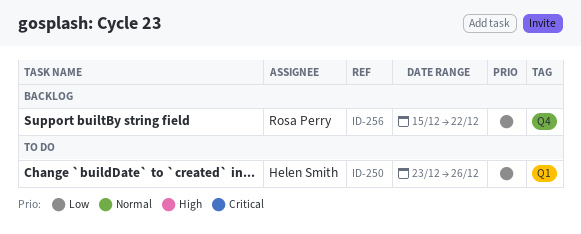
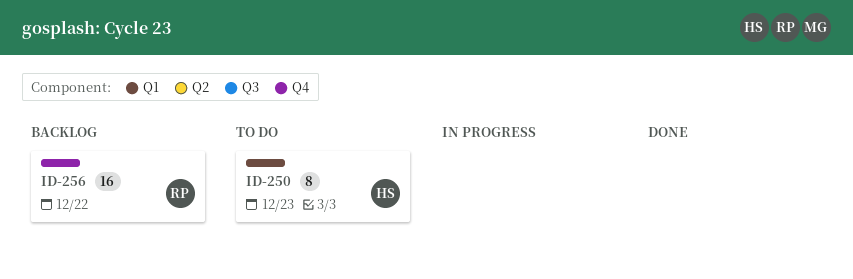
ID-250, due: Dec 26 -> Dec 23

